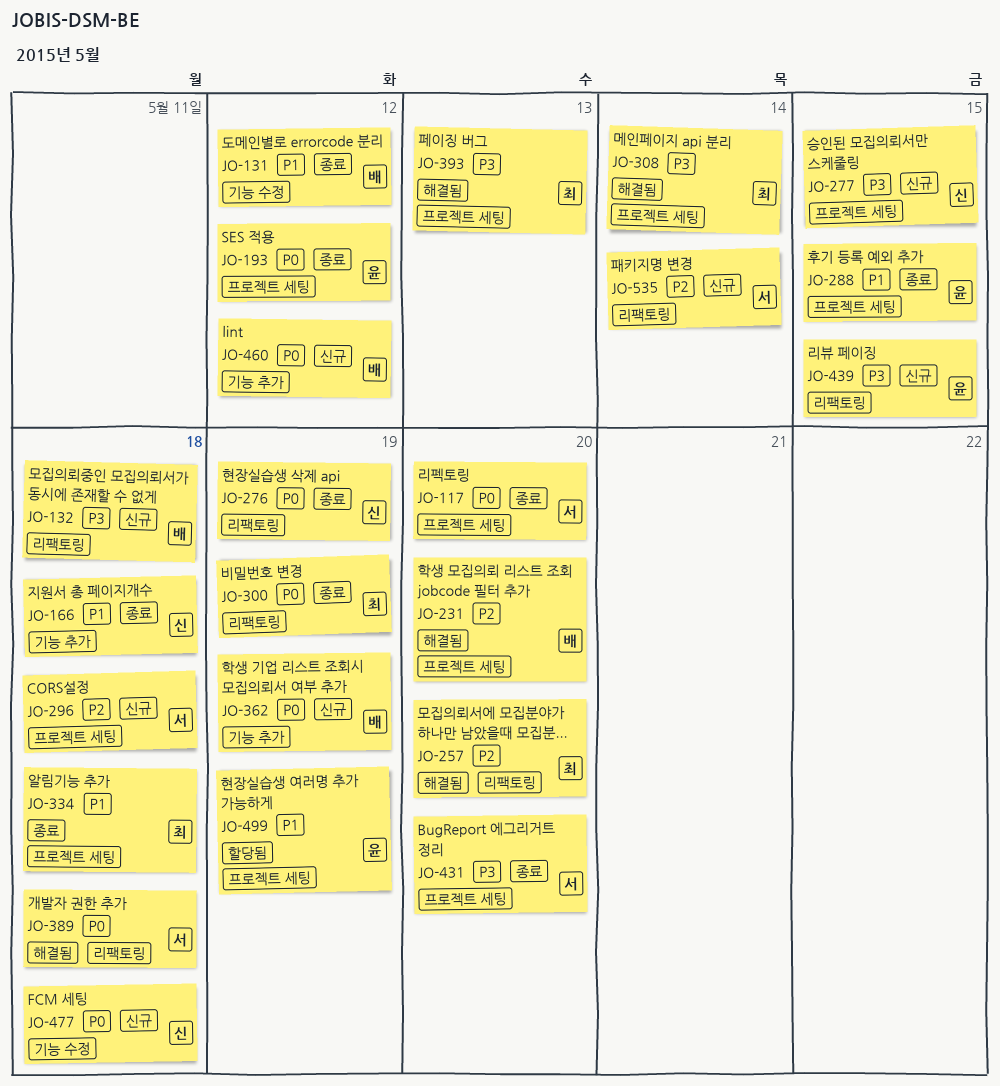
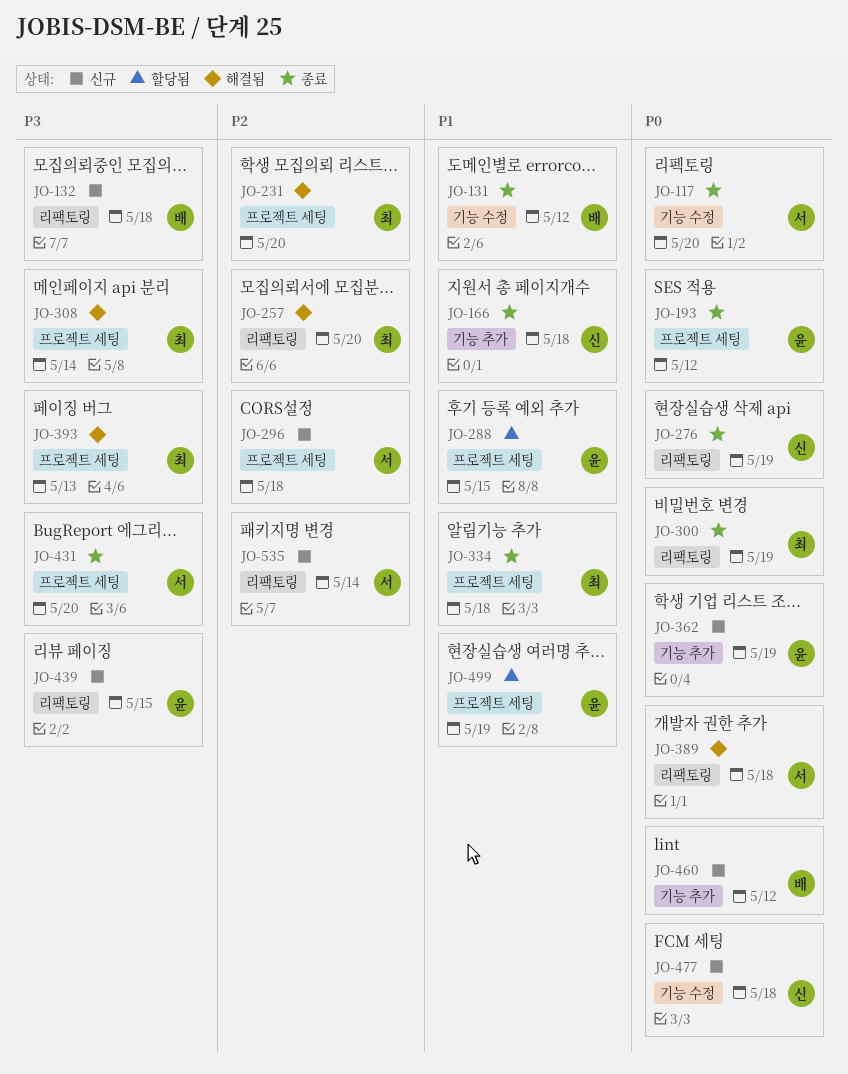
JO-117, label: 프로젝트 세팅 -> 기능 수정
JO-231, owner: 배 -> 최
JO-277: present -> none
JO-288, status: 종료 -> 할당됨
JO-362, owner: 배 -> 윤

